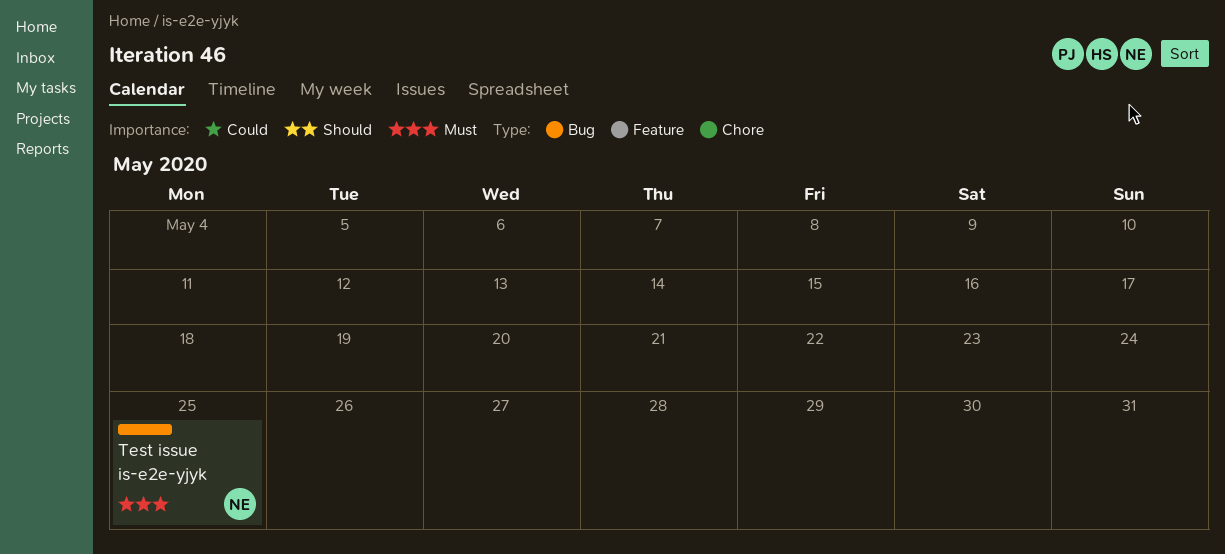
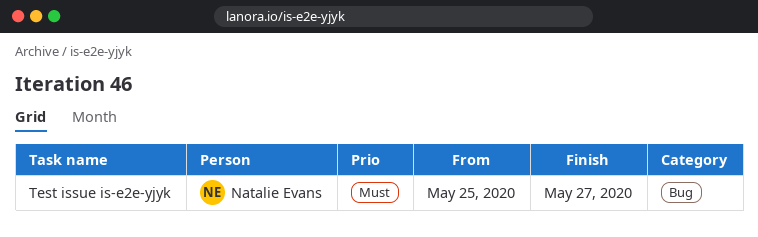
Test issue is-e2e-yjyk, due: May 25 -> May 27

